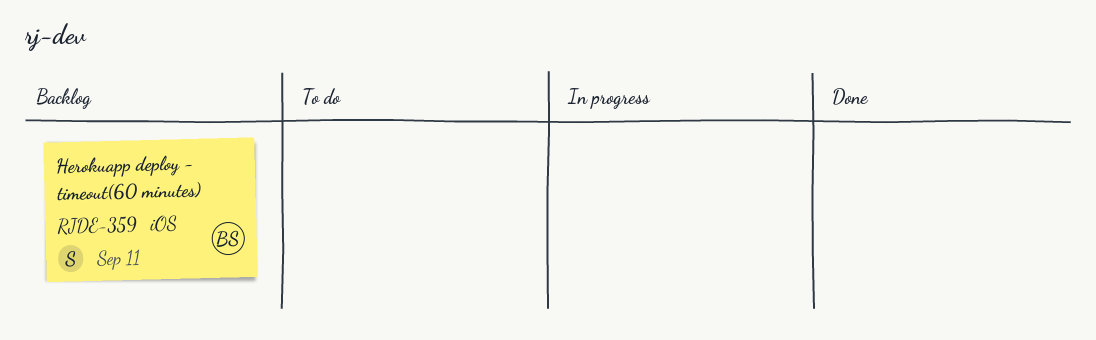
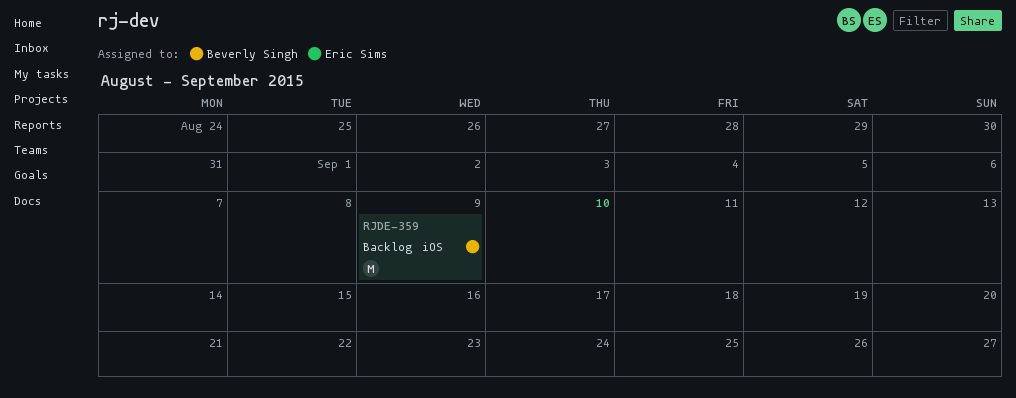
RJDE-359, estimate: S -> M
RJDE-359, due: Sep 11 -> Sep 9

